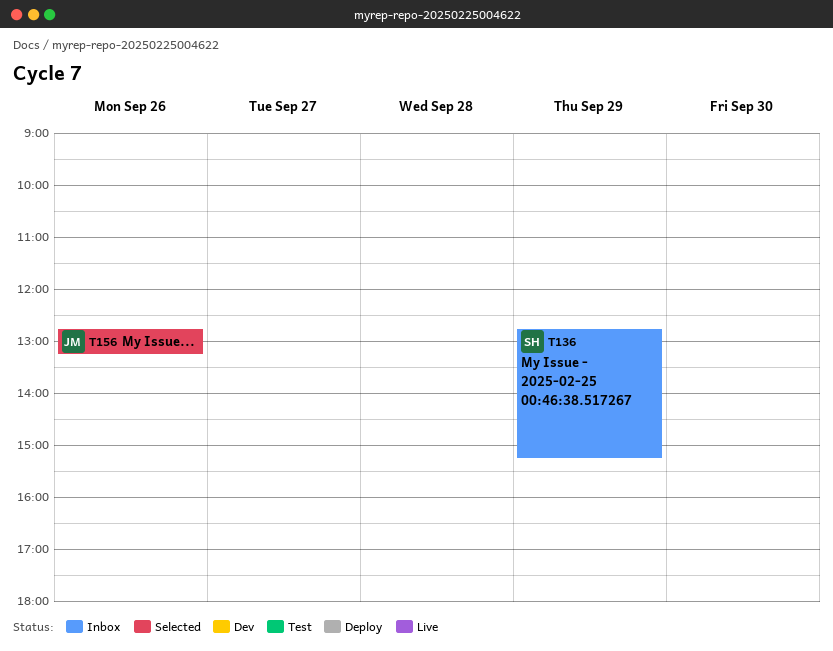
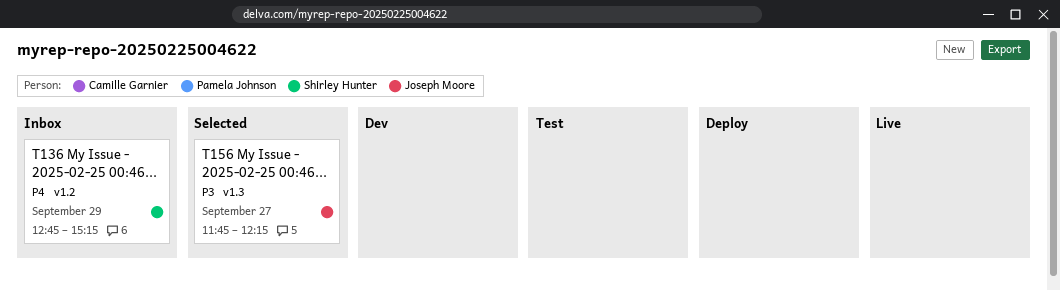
T156, day: Sep 26 -> Sep 27
T156, begins: 12:45 -> 11:45
T156, ends: 13:15 -> 12:15

